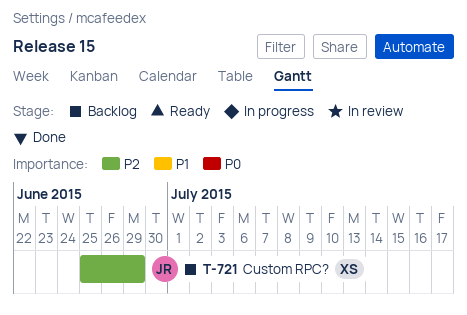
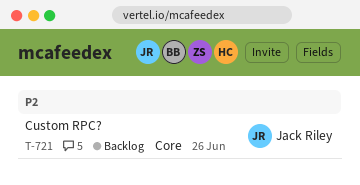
T-721, due: Jun 29 -> Jun 26

